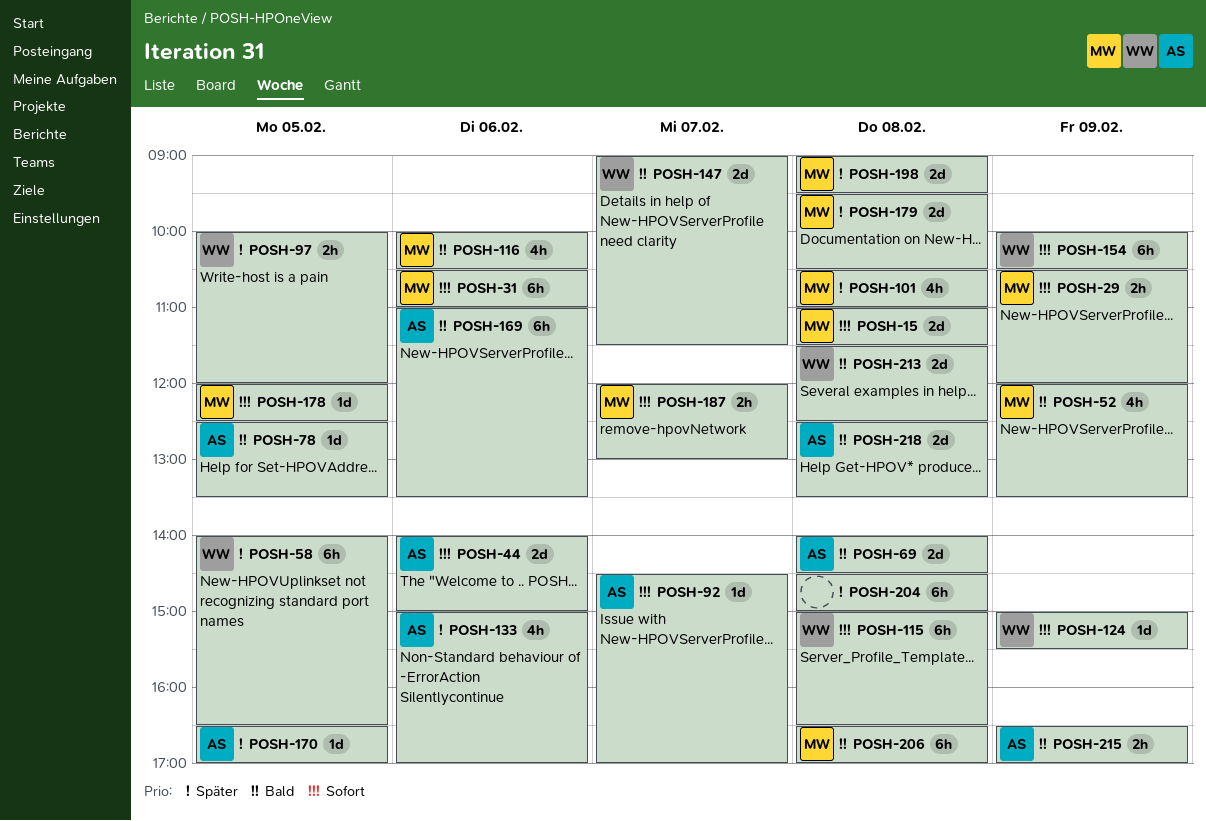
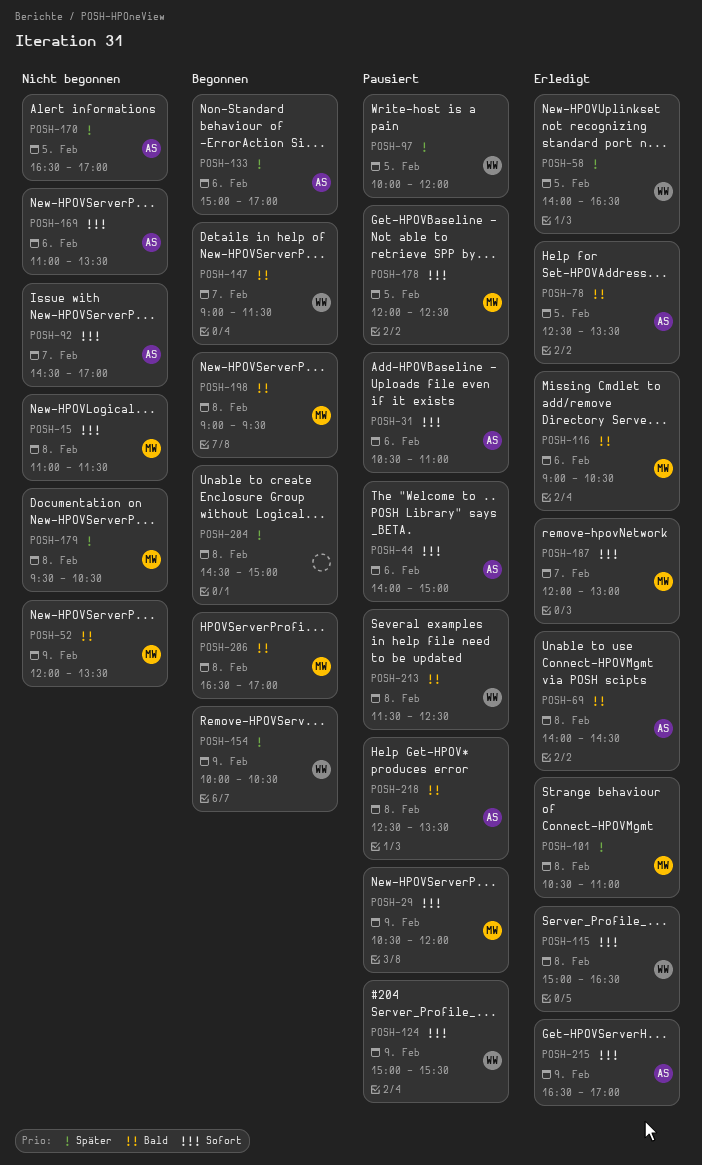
POSH-31, owner: MW -> AS
POSH-116, begins: 10:00 -> 09:00
POSH-154, priority: Sofort -> Später
POSH-169, priority: Bald -> Sofort
POSH-198, priority: Später -> Bald
POSH-215, priority: Bald -> Sofort

